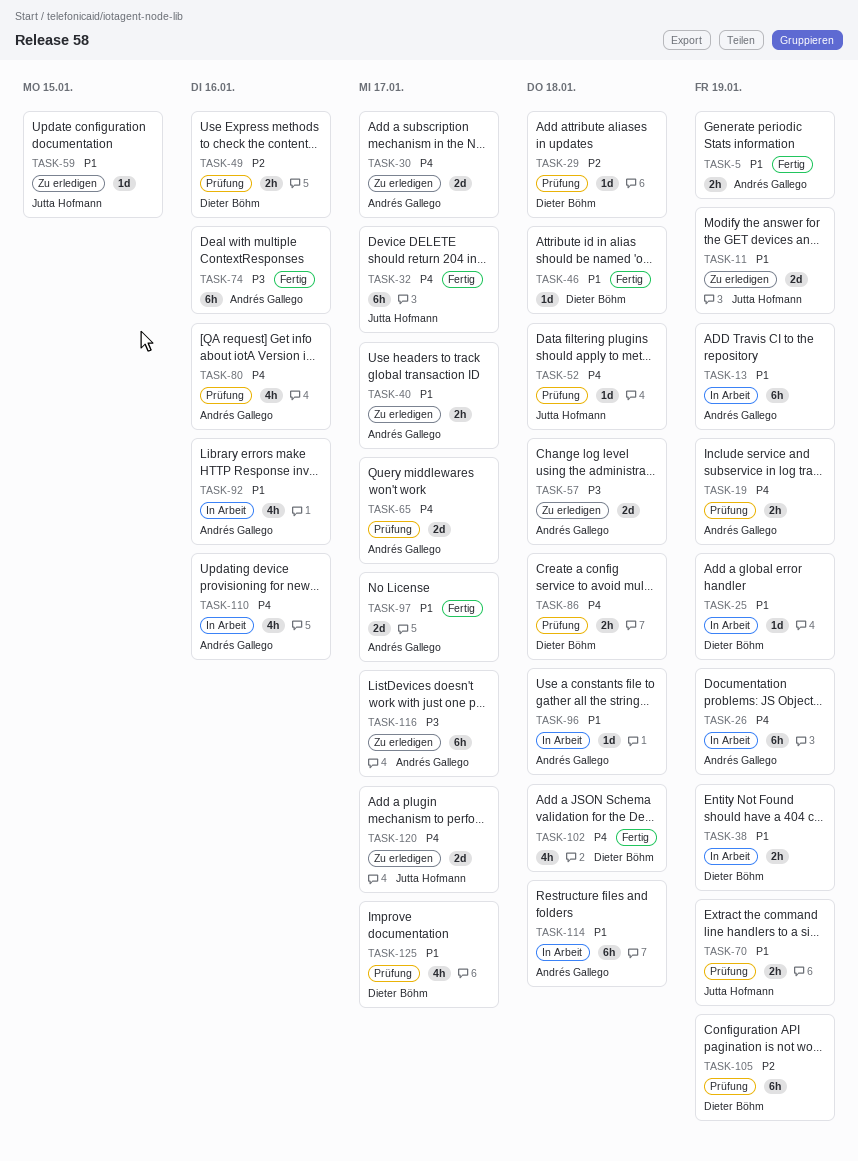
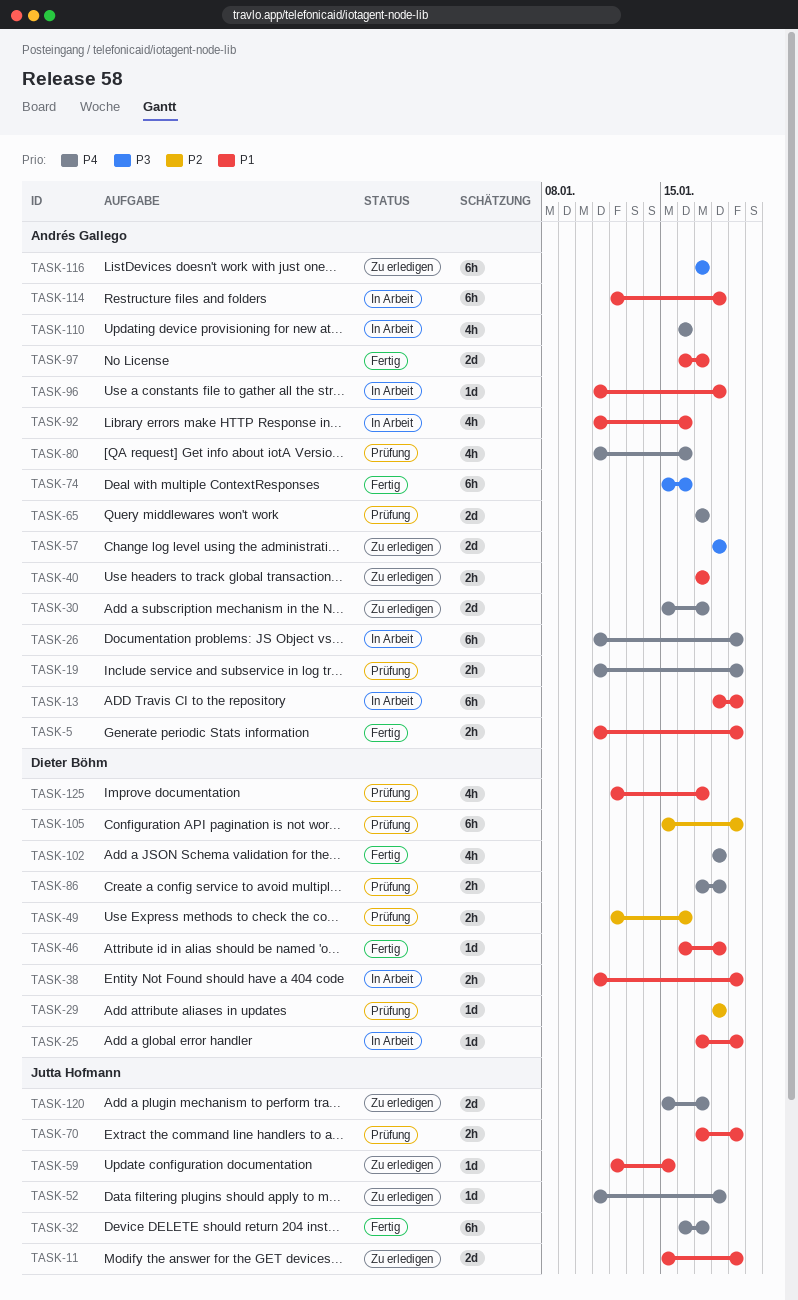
TASK-52, status: Prüfung -> Zu erledigen

